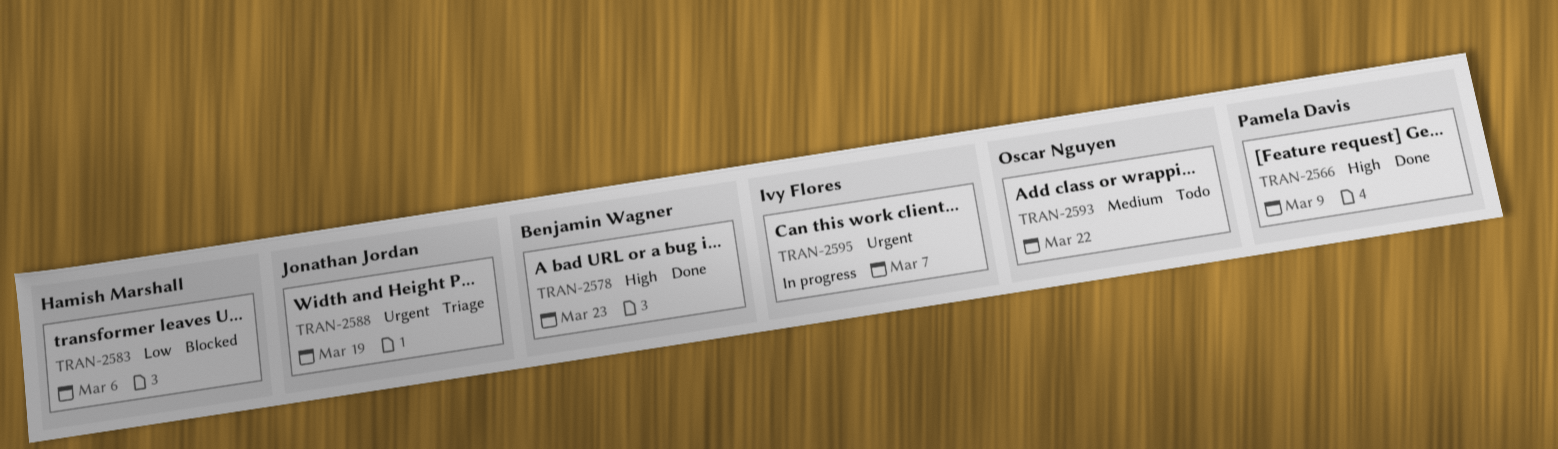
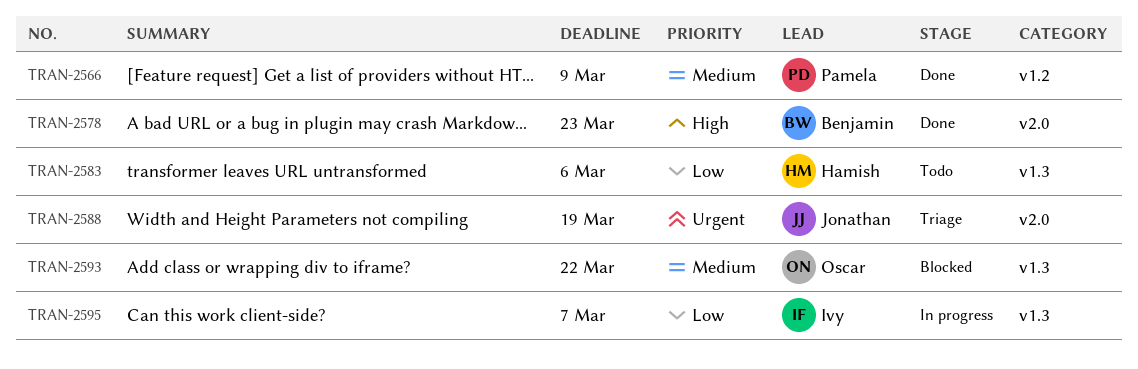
TRAN-2566, priority: High -> Medium
TRAN-2583, status: Blocked -> Todo
TRAN-2593, status: Todo -> Blocked
TRAN-2595, priority: Urgent -> Low

